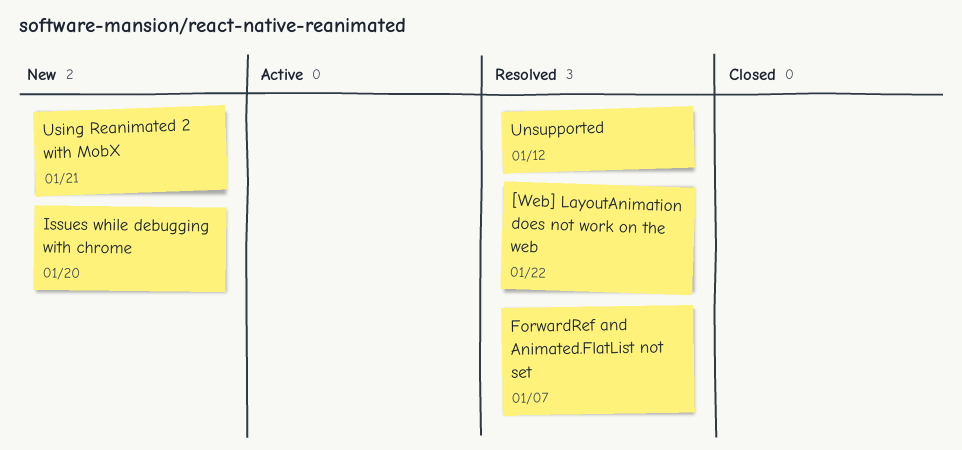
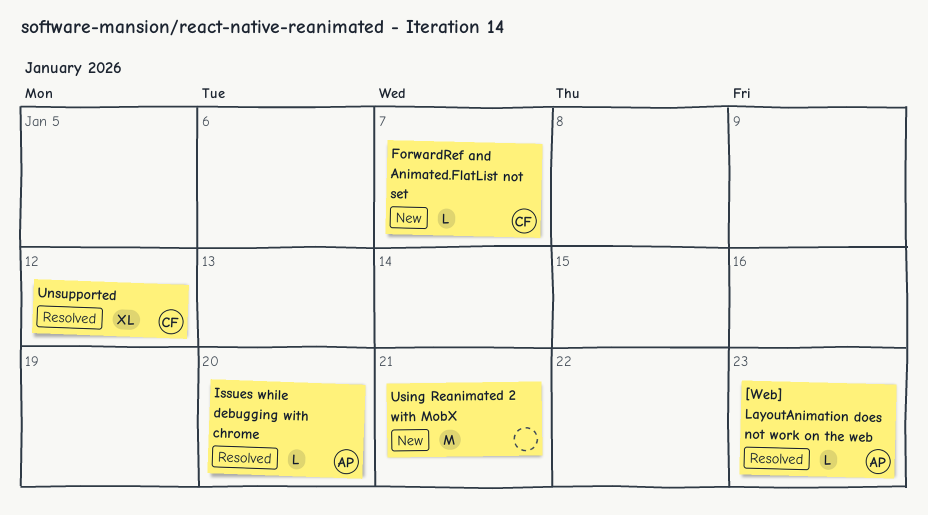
[Web] LayoutAnimation does not work on the web, due: Jan 22 -> Jan 23
ForwardRef and Animated.FlatList not set, status: Resolved -> New
Issues while debugging with chrome, status: New -> Resolved

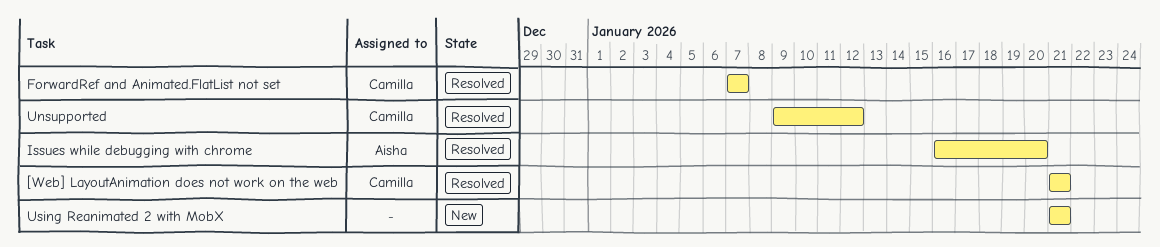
[Web] LayoutAnimation does not work on the web, owner: Aisha -> Camilla
[Web] LayoutAnimation does not work on the web, due: Jan 23 -> Jan 21
ForwardRef and Animated.FlatList not set, status: New -> Resolved

